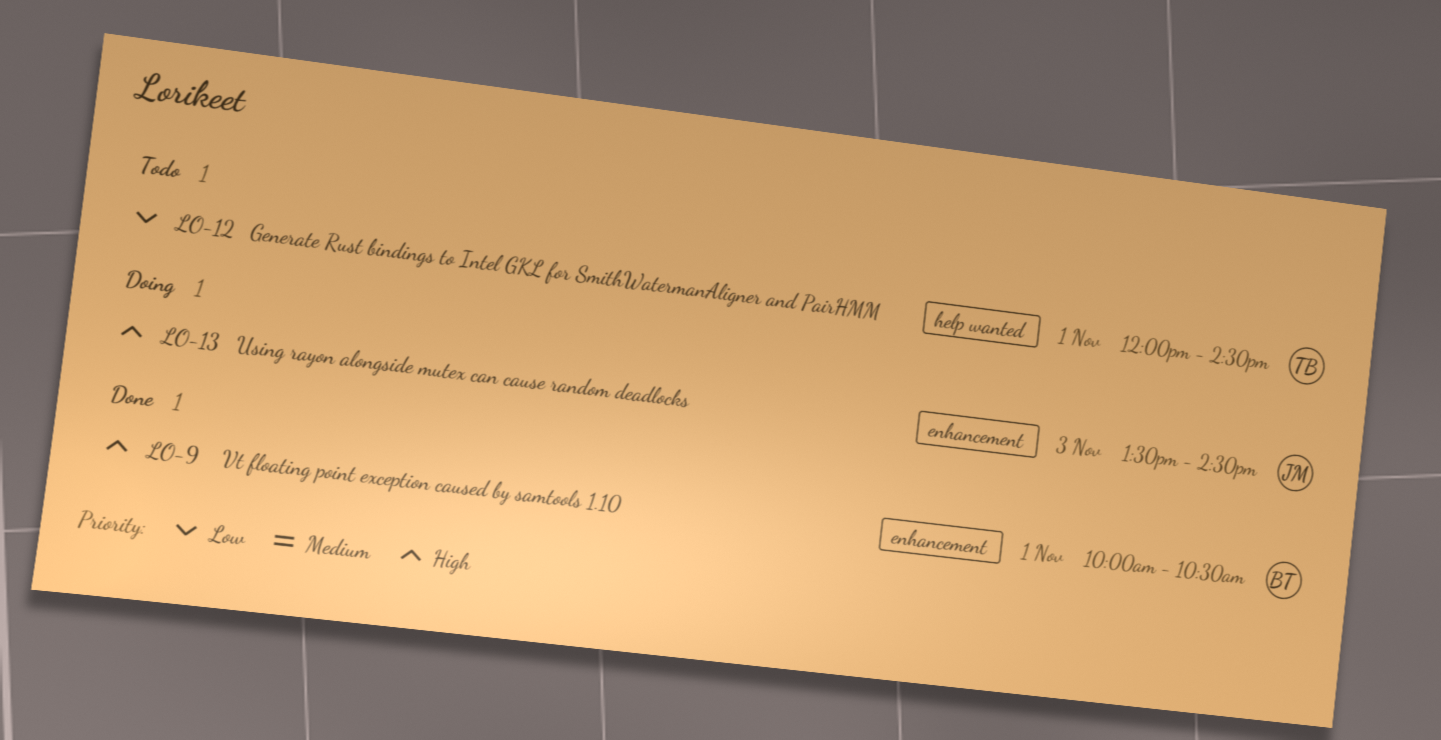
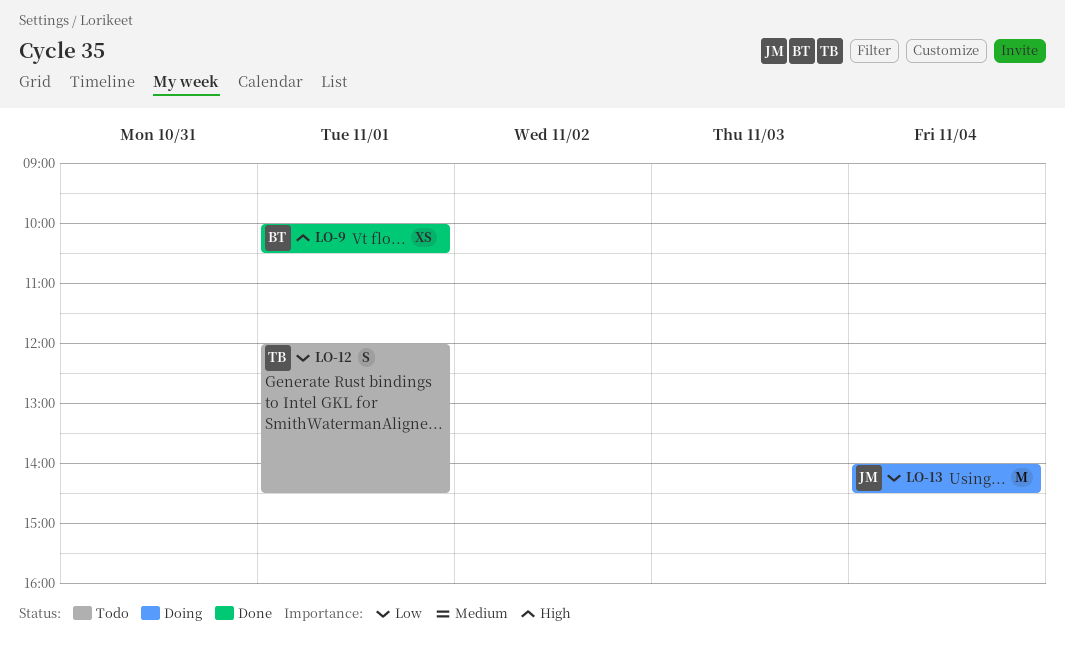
LO-13, priority: High -> Low
LO-13, day: Nov 3 -> Nov 4
LO-13, begins: 13:30 -> 14:00

